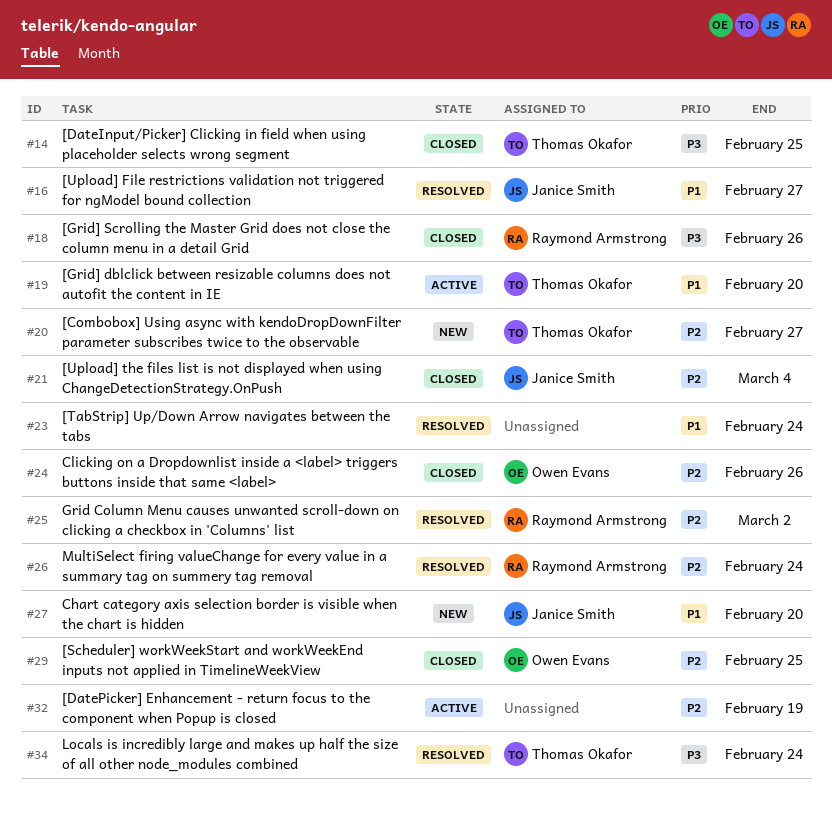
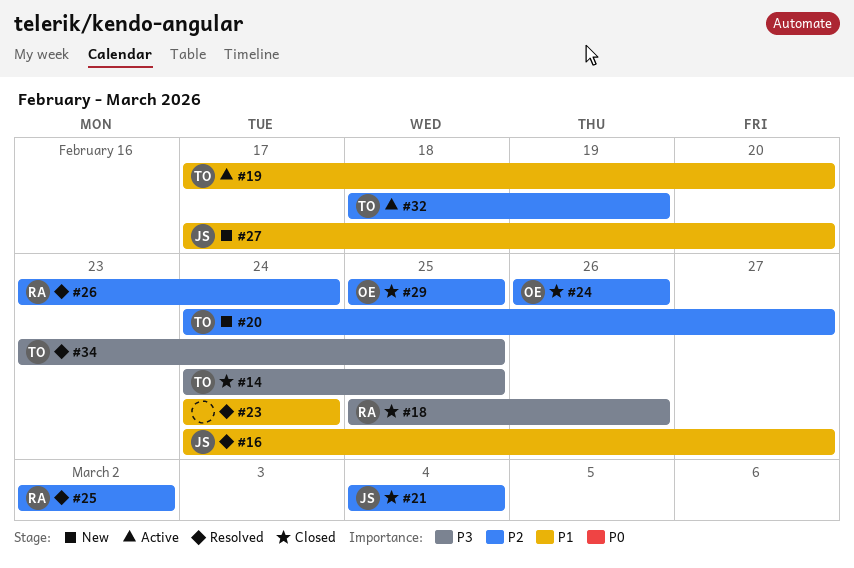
#32, owner: none -> Thomas Okafor
#34, due: Feb 24 -> Feb 25

